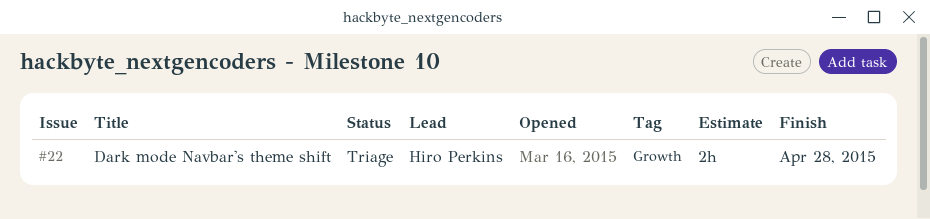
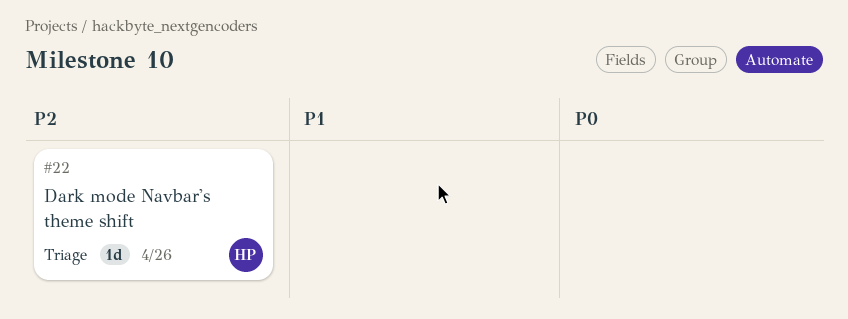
#22, estimate: 2h -> 1d
#22, due: Apr 28 -> Apr 26

